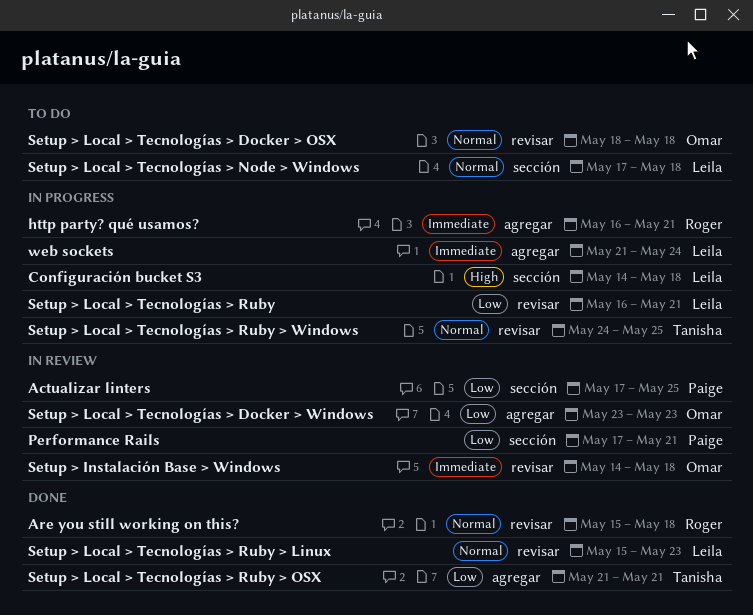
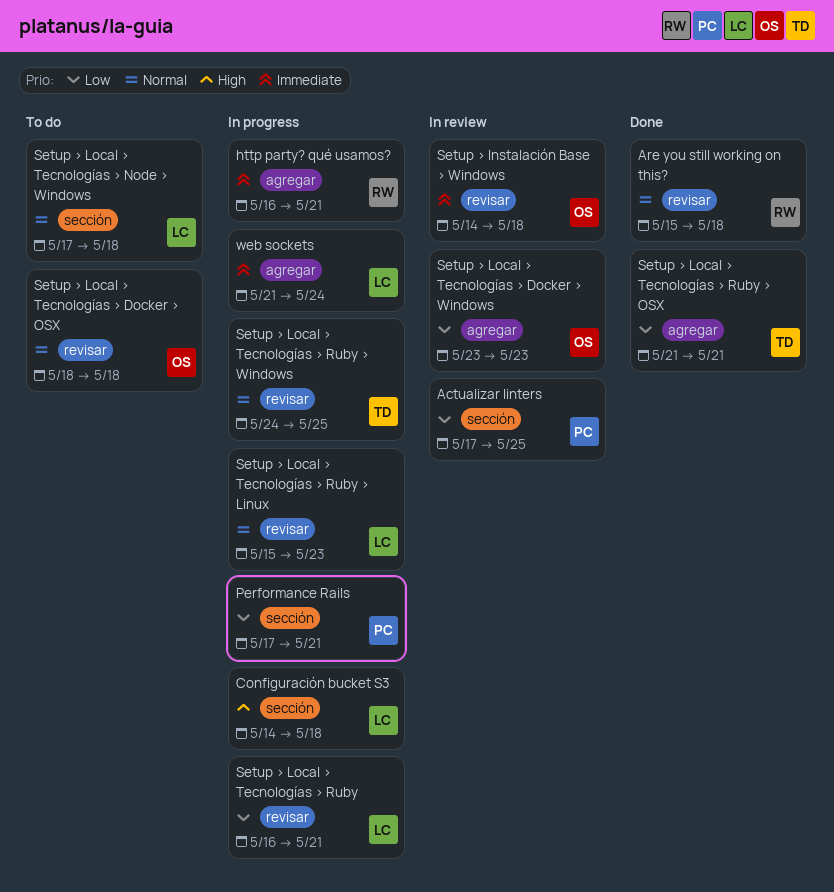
Performance Rails, status: In review -> In progress
Setup > Local > Tecnologías > Ruby > Linux, status: Done -> In progress

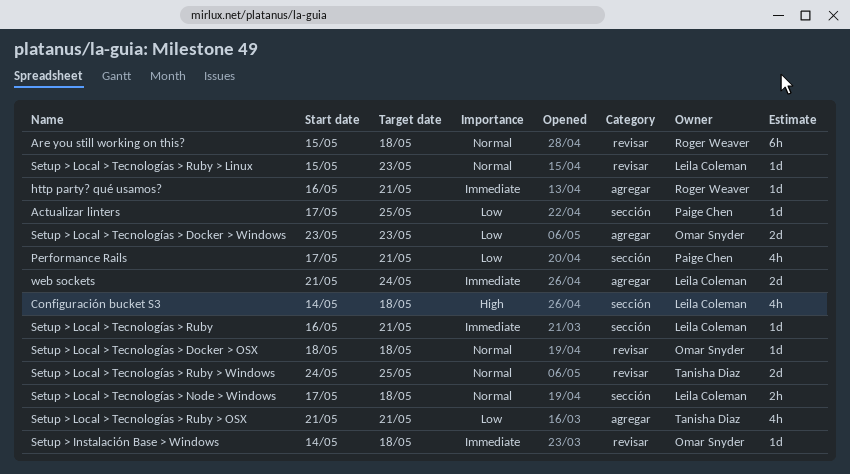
Setup > Local > Tecnologías > Ruby, priority: Low -> Immediate
Setup > Local > Tecnologías > Ruby, label: revisar -> sección

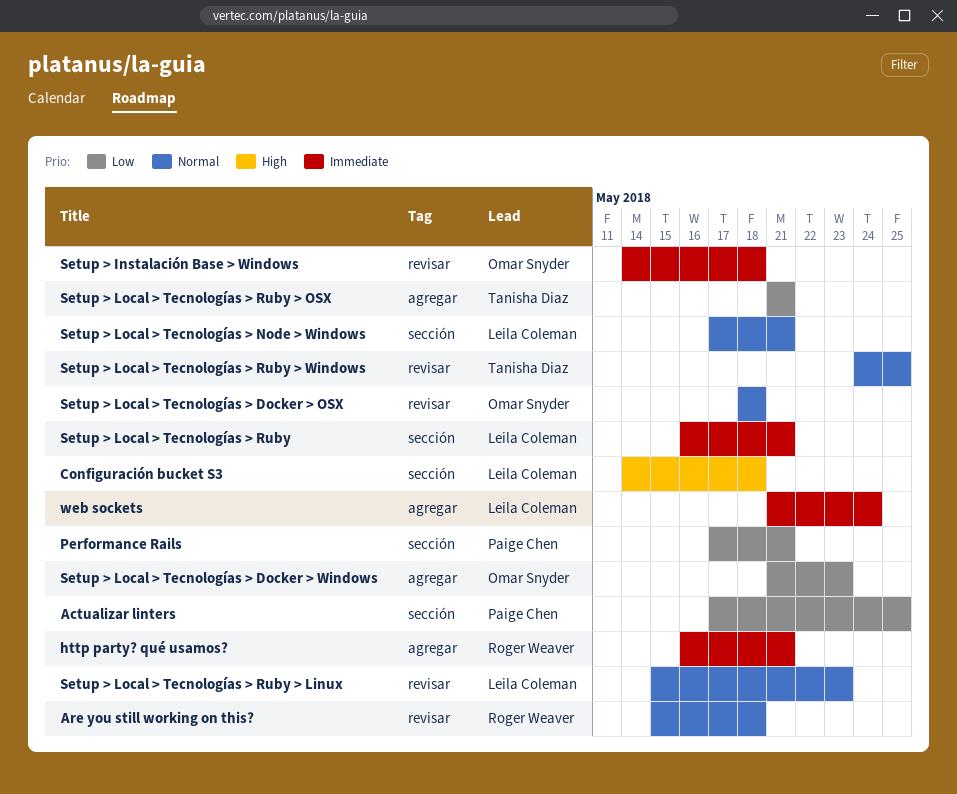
Setup > Local > Tecnologías > Docker > Windows, start: May 23 -> May 21
Setup > Local > Tecnologías > Node > Windows, due: May 18 -> May 21

